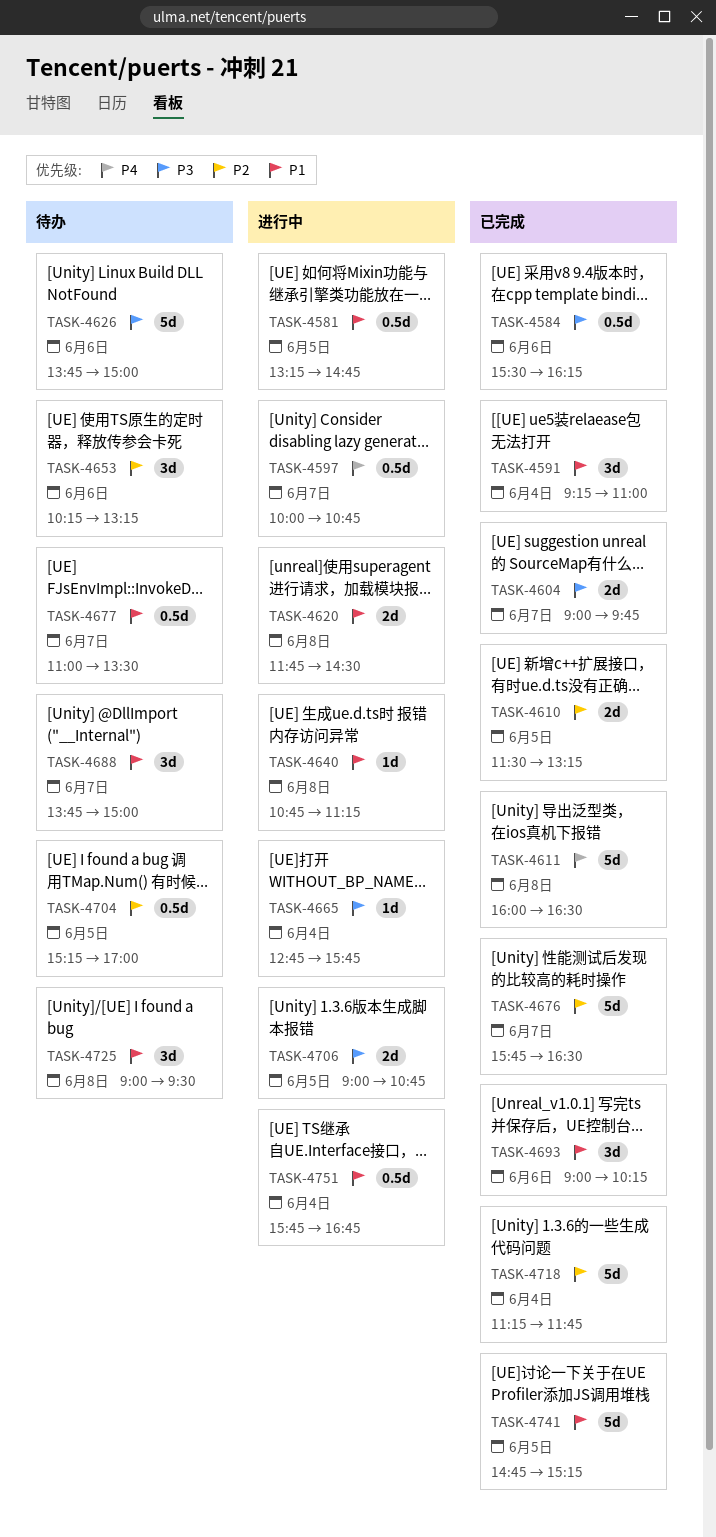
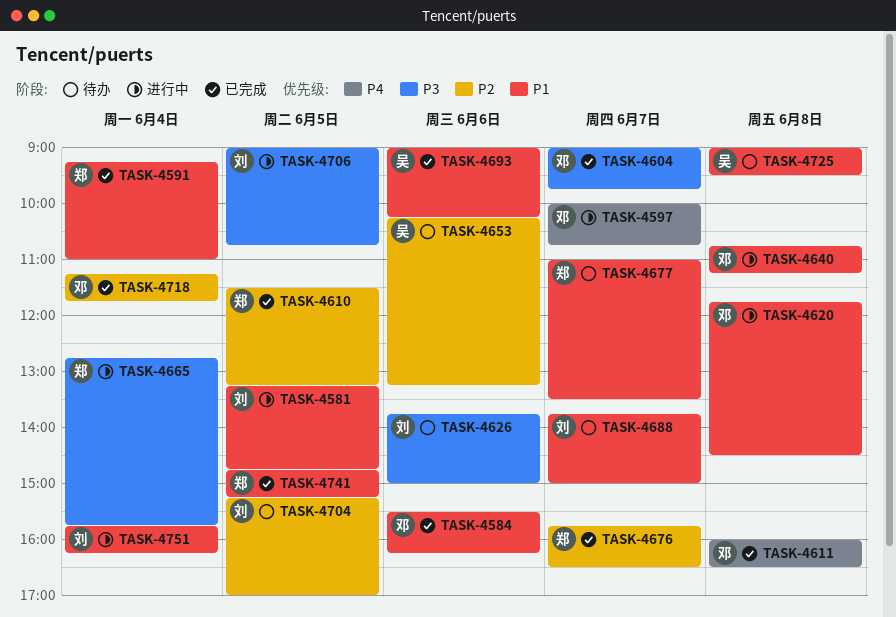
TASK-4584, priority: P3 -> P1
TASK-4751, ends: 16:45 -> 16:15

